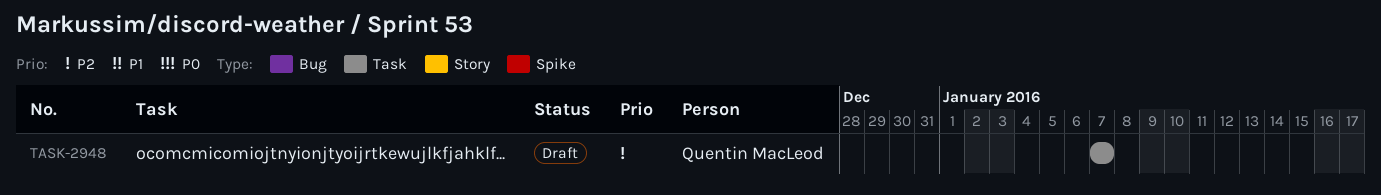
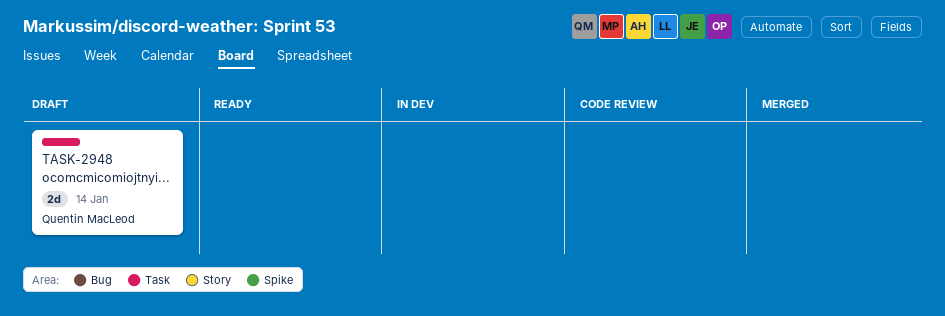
TASK-2948, due: Jan 7 -> Jan 14

